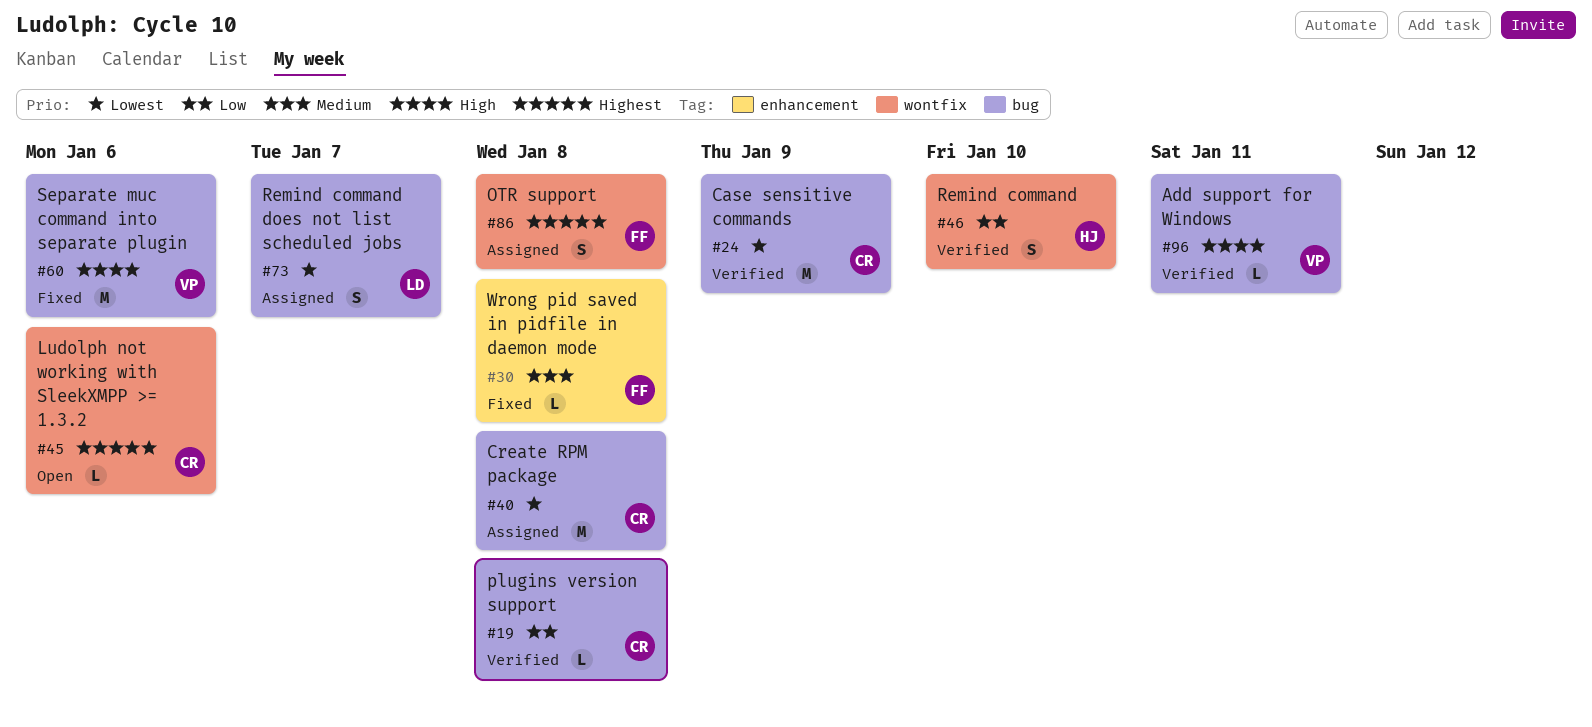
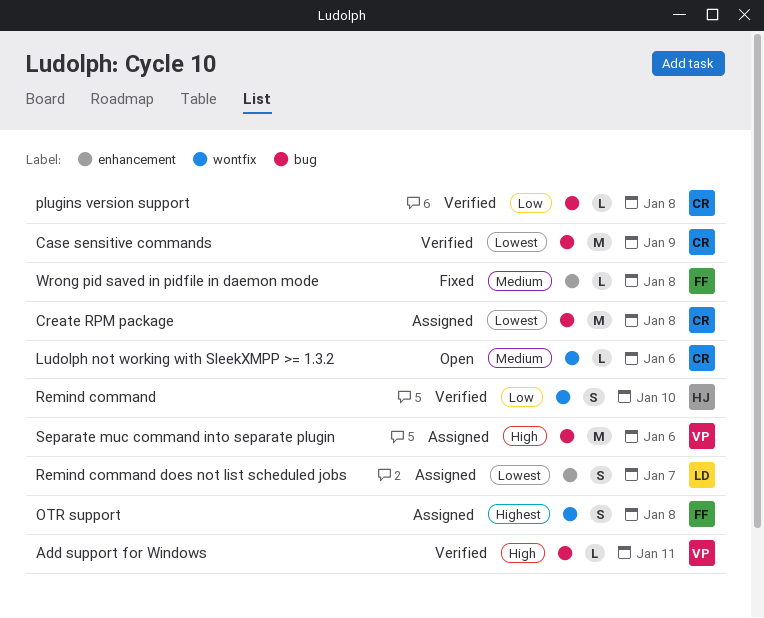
Ludolph not working with SleekXMPP >= 1.3.2, priority: Highest -> Medium
Remind command does not list scheduled jobs, label: bug -> enhancement
Separate muc command into separate plugin, status: Fixed -> Assigned

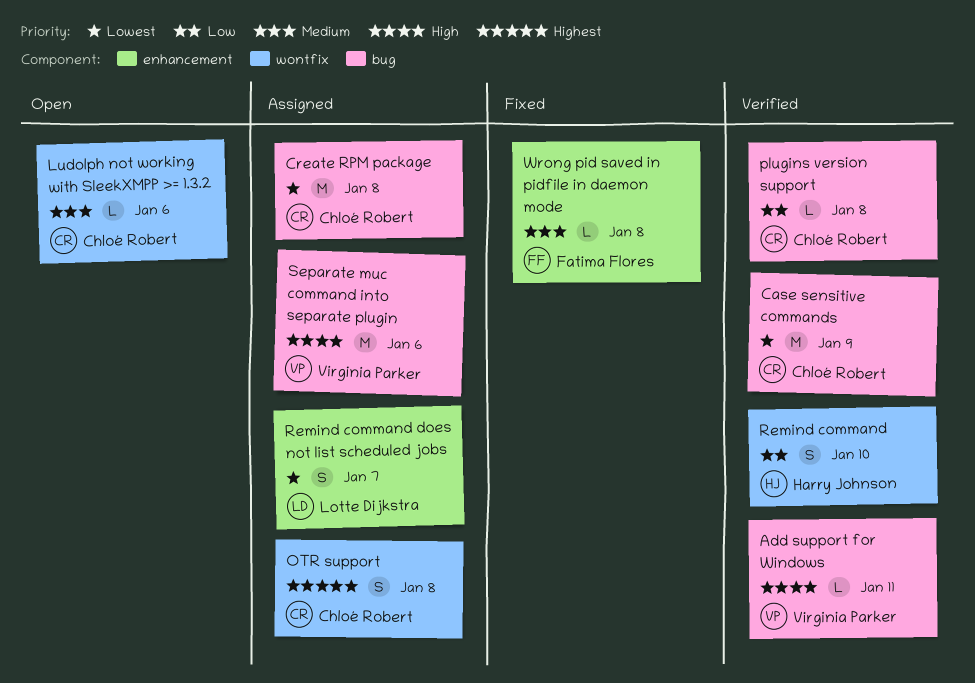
OTR support, owner: Fatima Flores -> Chloé Robert

